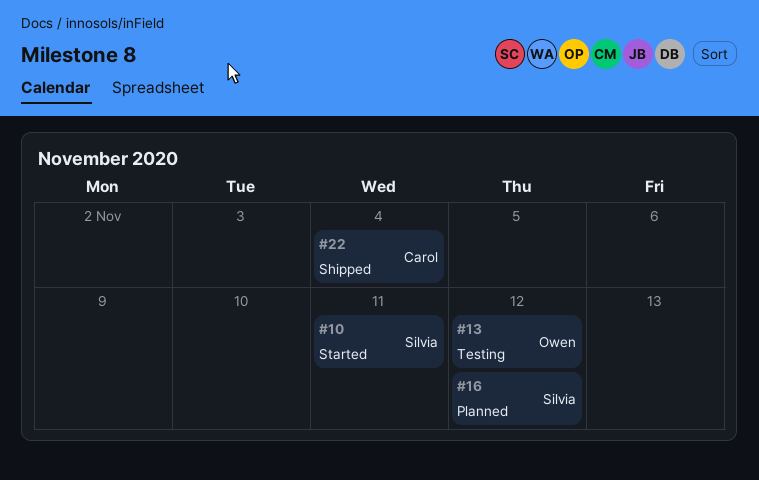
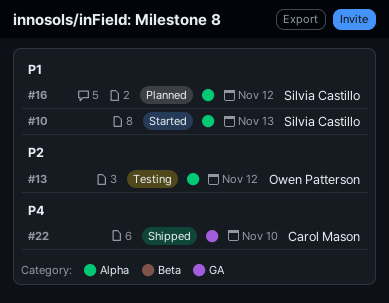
#10, due: Nov 11 -> Nov 13
#22, due: Nov 4 -> Nov 10

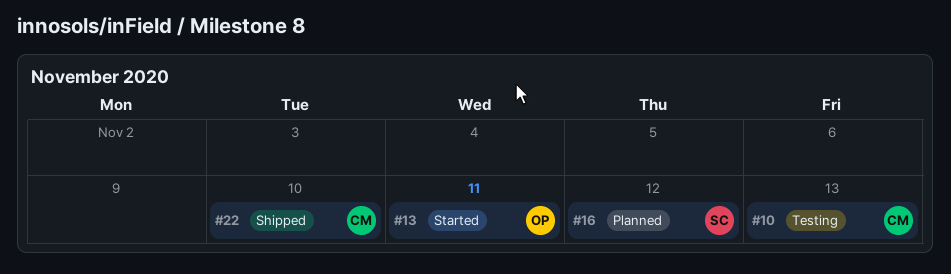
#10, status: Started -> Testing
#10, owner: Silvia Castillo -> Carol Mason
#13, status: Testing -> Started
#13, due: Nov 12 -> Nov 11

